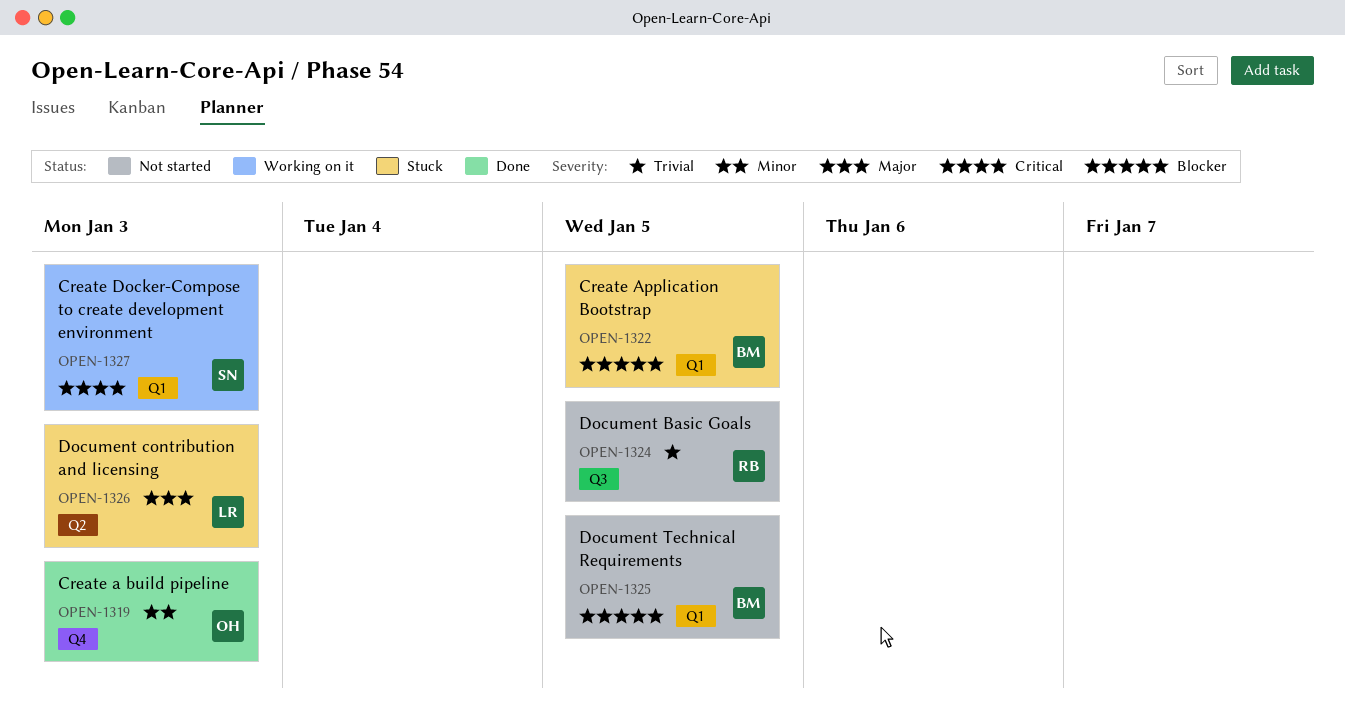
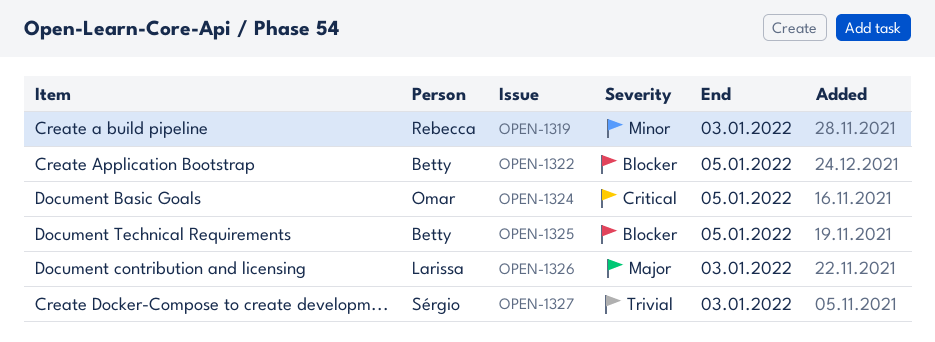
OPEN-1319, owner: Omar -> Rebecca
OPEN-1324, owner: Rebecca -> Omar
OPEN-1324, priority: Trivial -> Critical
OPEN-1327, priority: Critical -> Trivial

